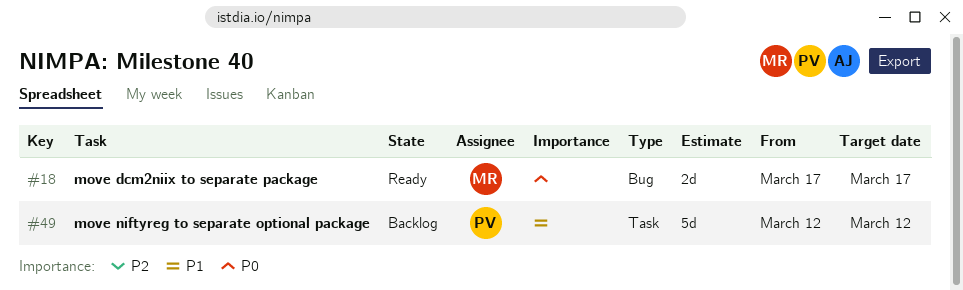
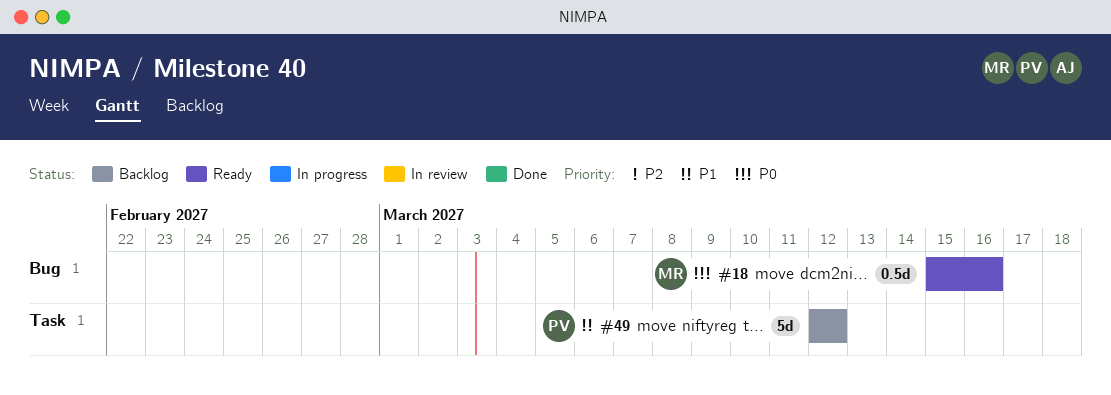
#18, estimate: 2d -> 0.5d
#18, start: Mar 17 -> Mar 15
#18, due: Mar 17 -> Mar 16

